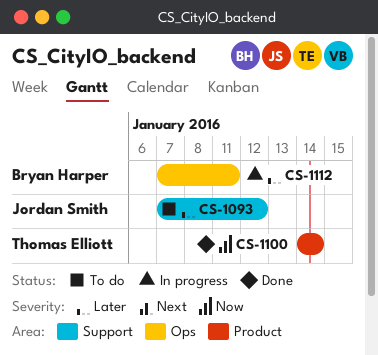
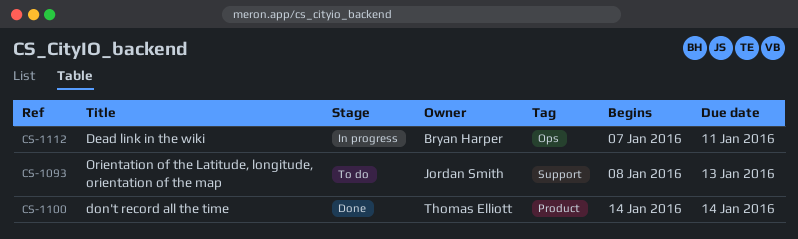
CS-1093, start: Jan 7 -> Jan 8
CS-1093, due: Jan 12 -> Jan 13

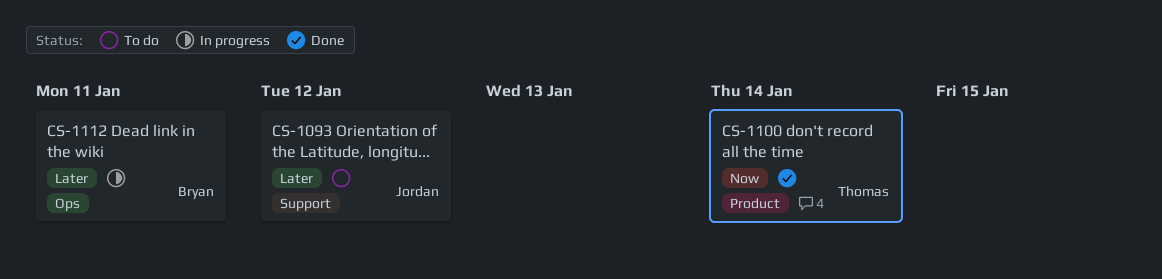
CS-1093, due: Jan 13 -> Jan 12

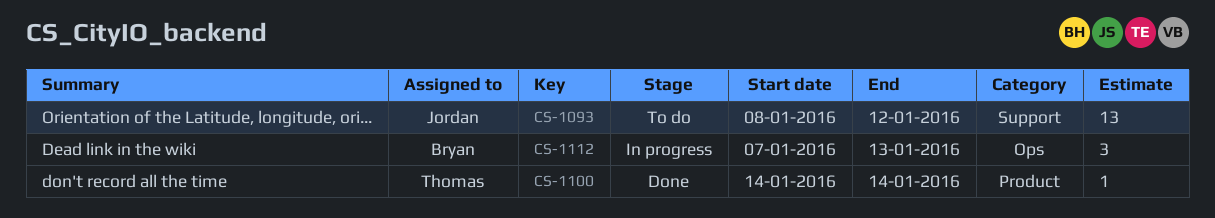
CS-1112, due: Jan 11 -> Jan 13

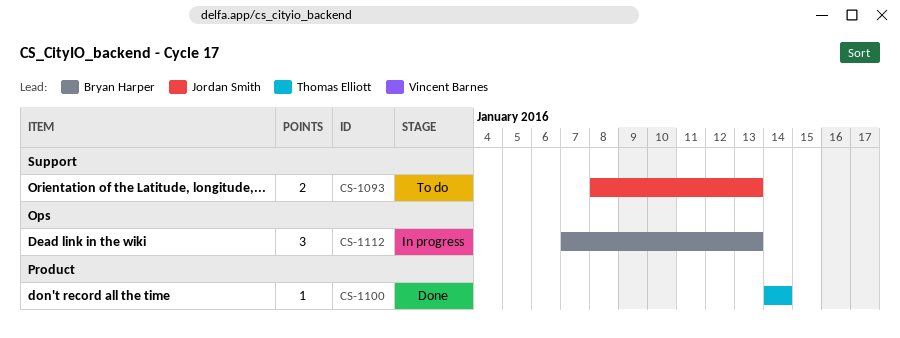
CS-1093, estimate: 13 -> 2
CS-1093, due: Jan 12 -> Jan 13

